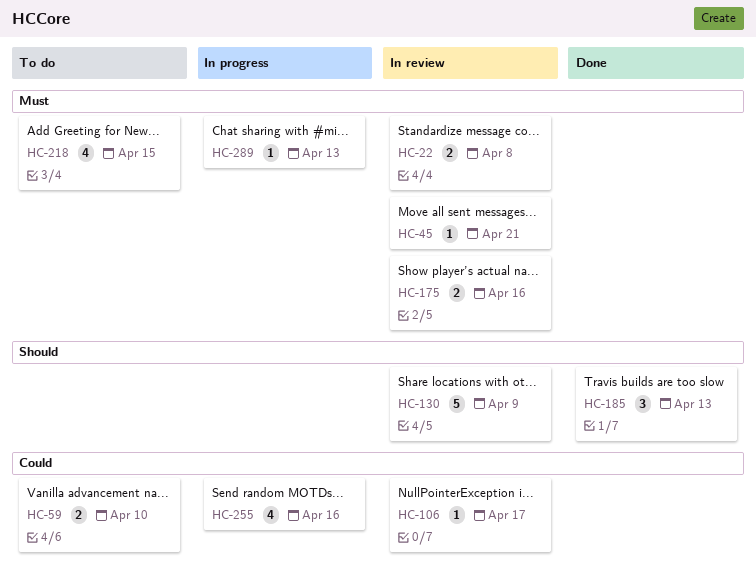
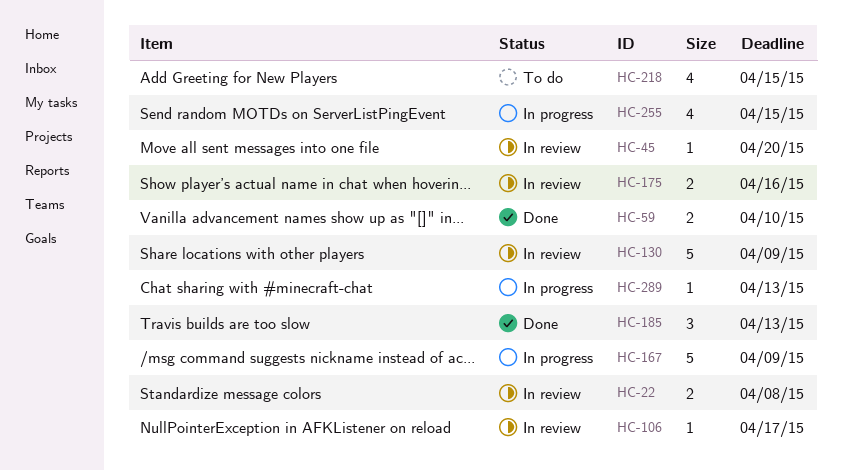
HC-45, due: Apr 21 -> Apr 20
HC-59, status: To do -> Done
HC-167: none -> present
HC-255, due: Apr 16 -> Apr 15

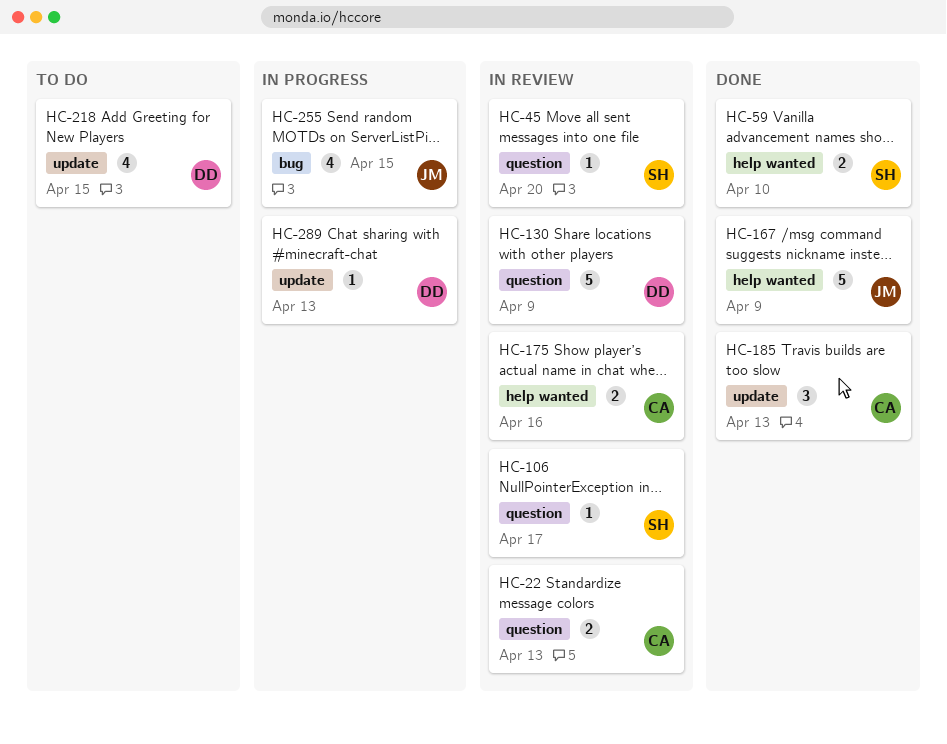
HC-22, due: Apr 8 -> Apr 13
HC-167, status: In progress -> Done

